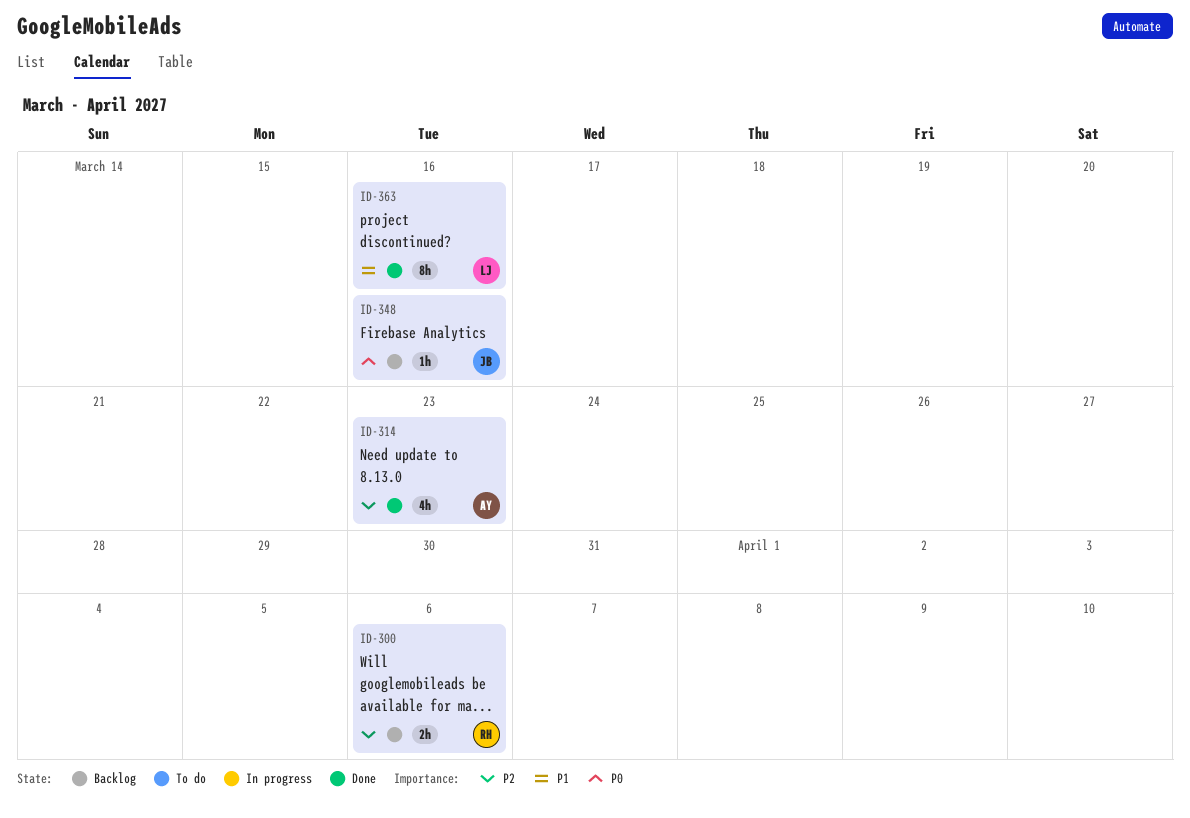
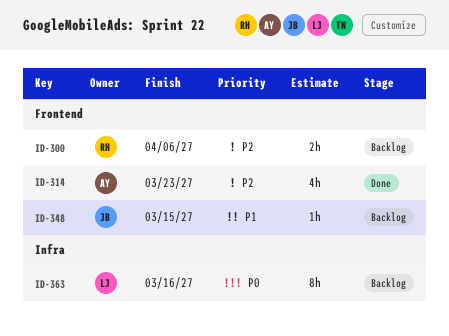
ID-348, priority: P0 -> P1
ID-348, due: Mar 16 -> Mar 15
ID-363, status: Done -> Backlog
ID-363, priority: P1 -> P0

